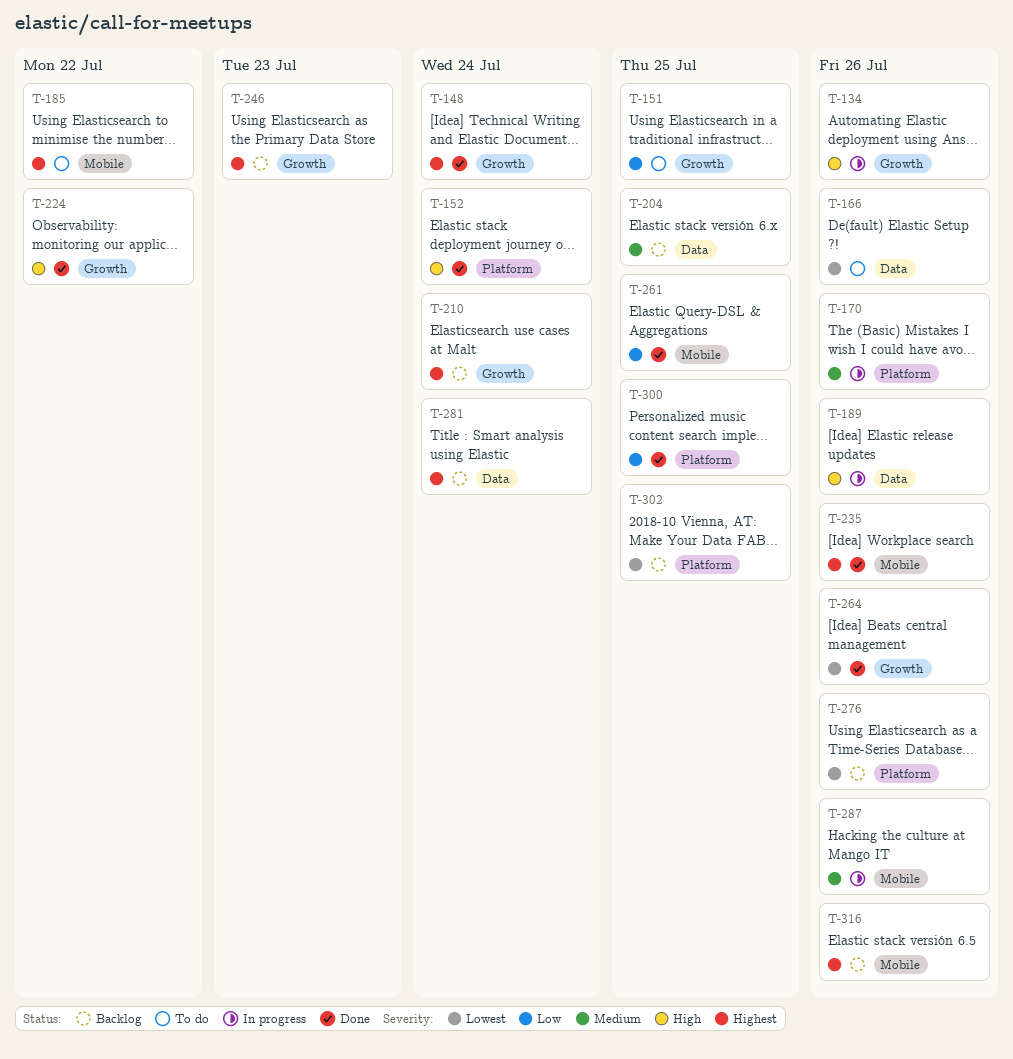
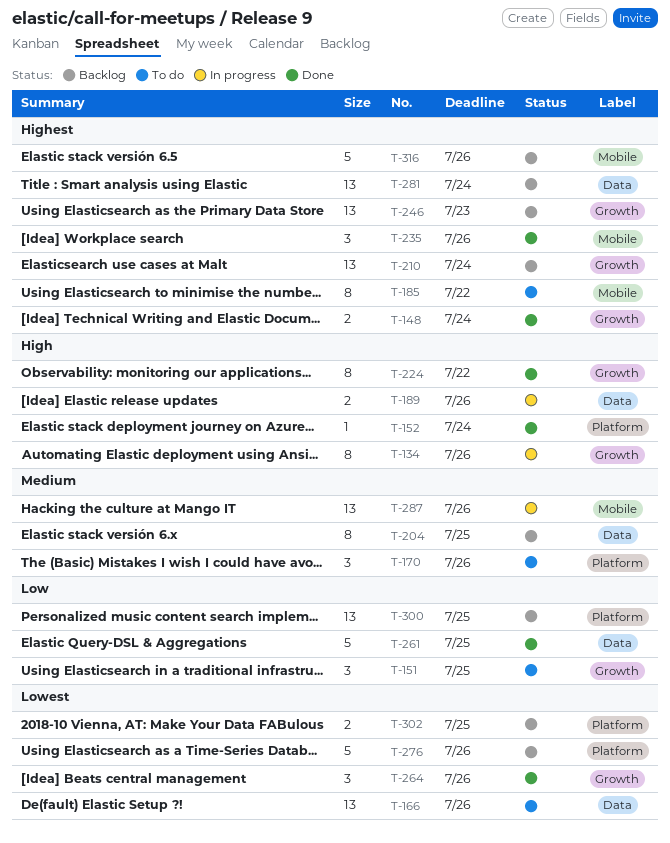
T-170, status: In progress -> To do
T-261, label: Mobile -> Data
T-300, status: Done -> Backlog

